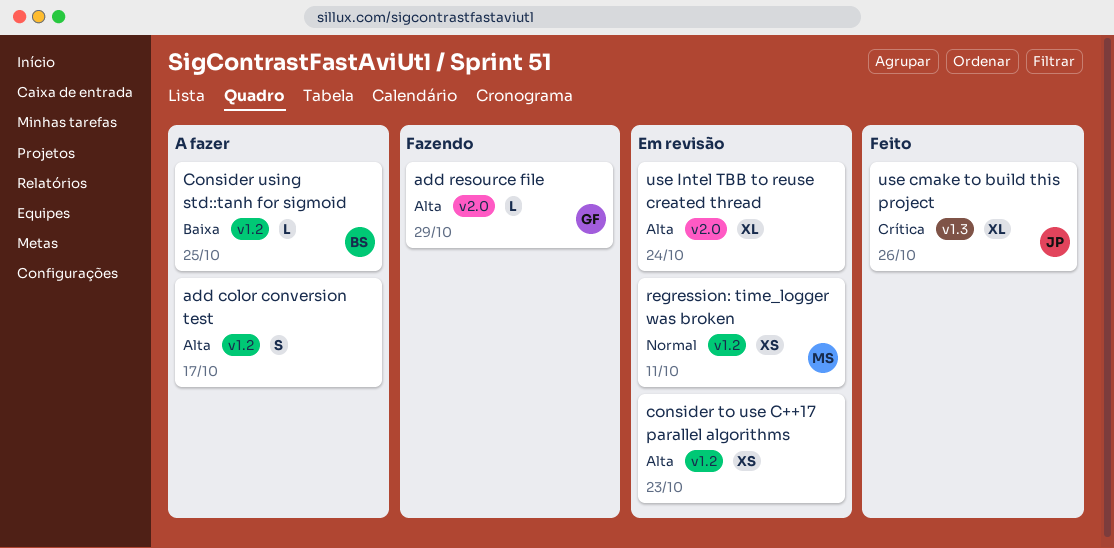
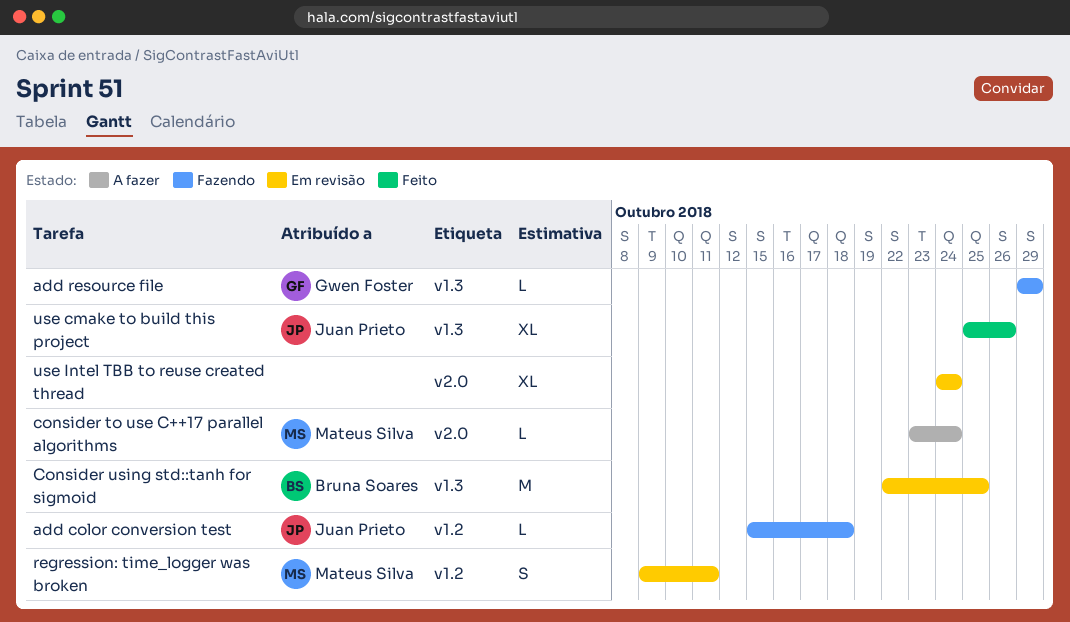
add color conversion test, status: A fazer -> Fazendo
add color conversion test, owner: none -> Juan Prieto
add color conversion test, estimate: S -> L
add color conversion test, due: Oct 17 -> Oct 18
add resource file, label: v2.0 -> v1.3
consider to use C++17 parallel algorithms, status: Em revisão -> A fazer
consider to use C++17 parallel algorithms, owner: none -> Mateus Silva
consider to use C++17 parallel algorithms, label: v1.2 -> v2.0
consider to use C++17 parallel algorithms, estimate: XS -> L
consider to use C++17 parallel algorithms, due: Oct 23 -> Oct 24
Consider using std::tanh for sigmoid, status: A fazer -> Em revisão
Consider using std::tanh for sigmoid, label: v1.2 -> v1.3
Consider using std::tanh for sigmoid, estimate: L -> M
regression: time_logger was broken, estimate: XS -> S

